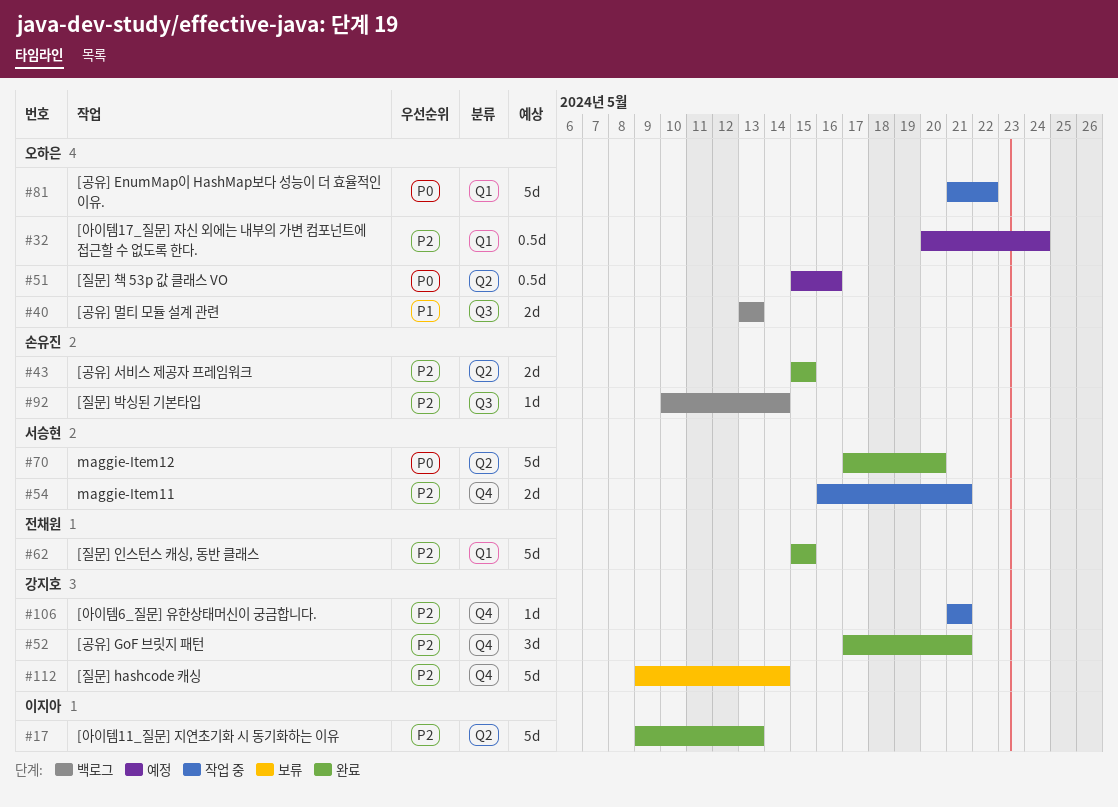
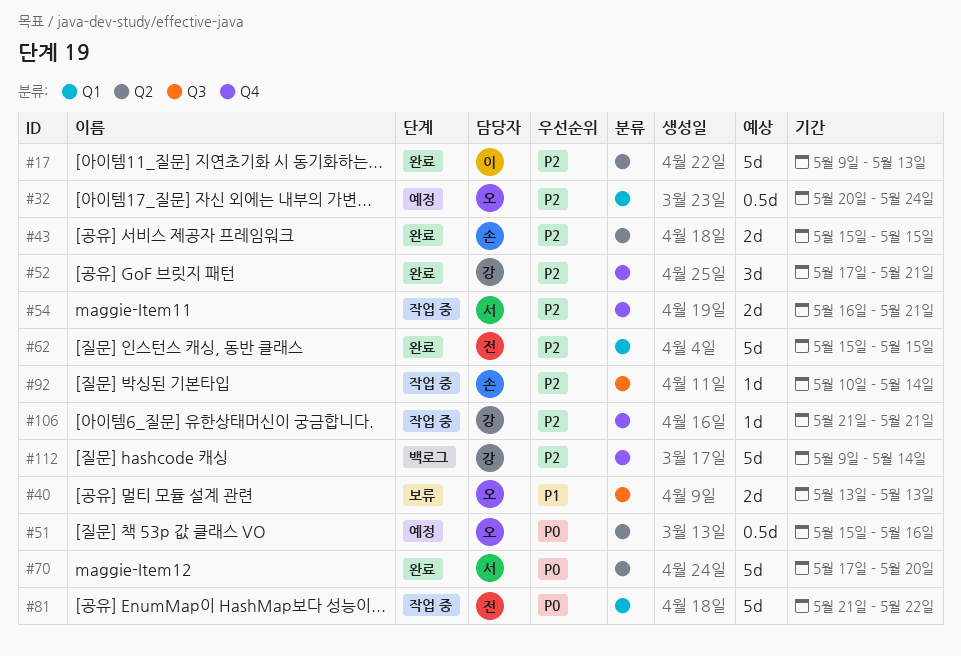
#40, status: 백로그 -> 보류
#81, owner: 오하은 -> 전채원
#92, status: 백로그 -> 작업 중
#112, status: 보류 -> 백로그

